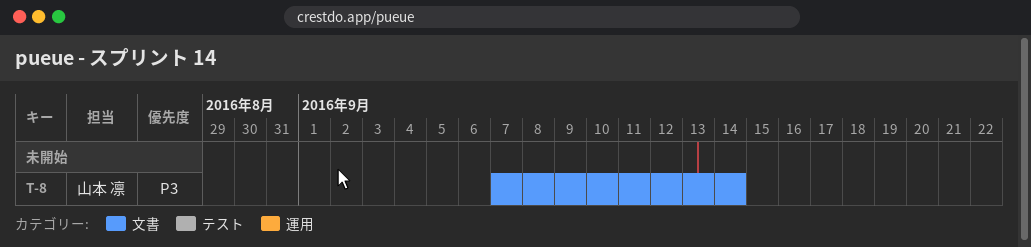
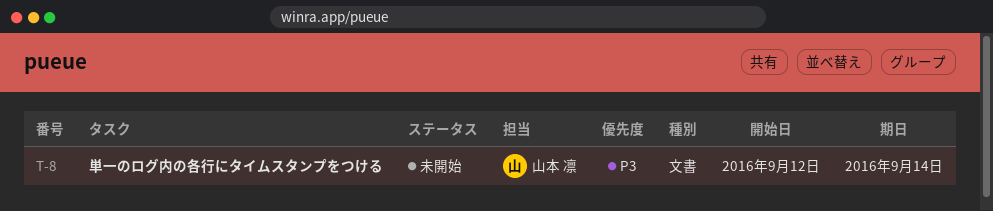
T-8, start: Sep 7 -> Sep 12

